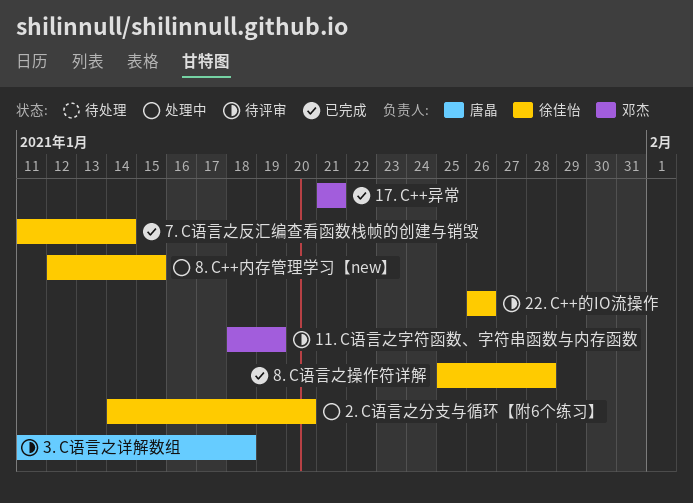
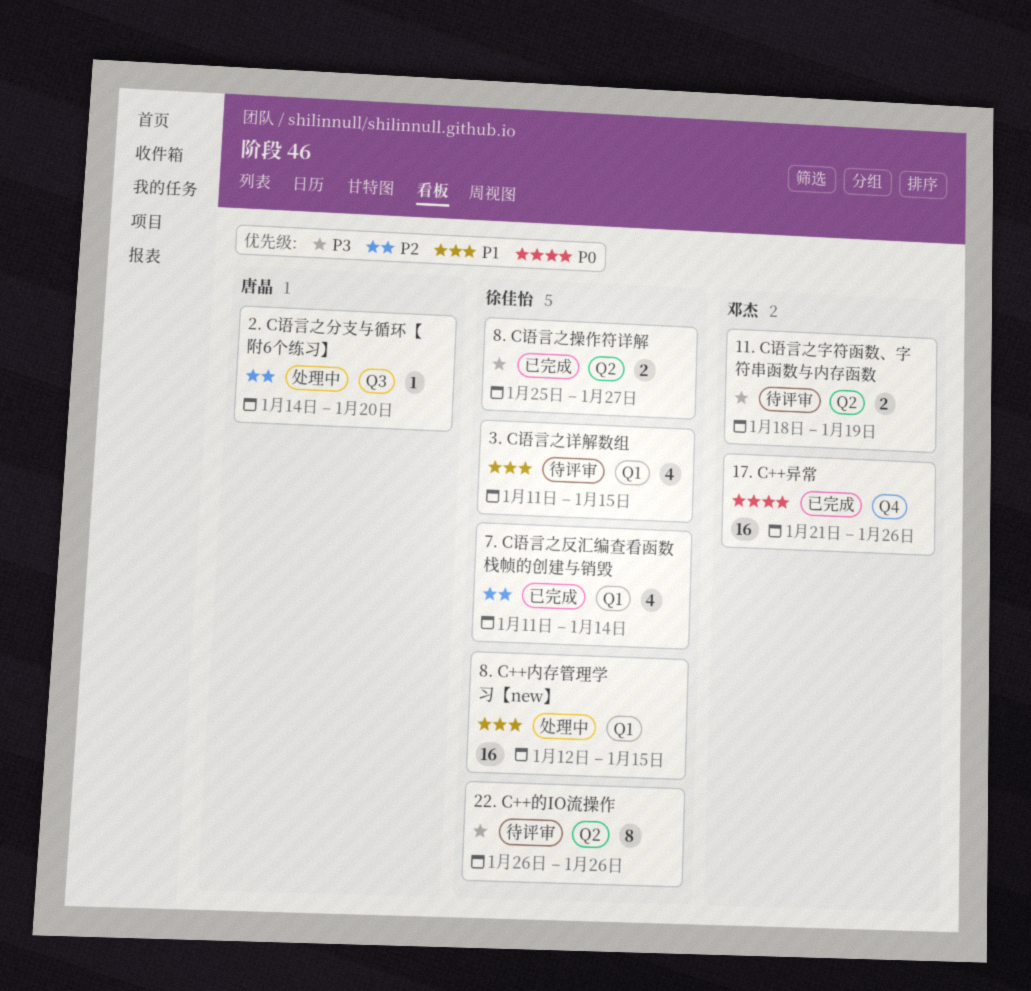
17. C++异常, due: Jan 21 -> Jan 26
2. C语言之分支与循环【附6个练习】, owner: 徐佳怡 -> 唐晶
3. C语言之详解数组, owner: 唐晶 -> 徐佳怡
3. C语言之详解数组, due: Jan 18 -> Jan 15
8. C语言之操作符详解, due: Jan 28 -> Jan 27

